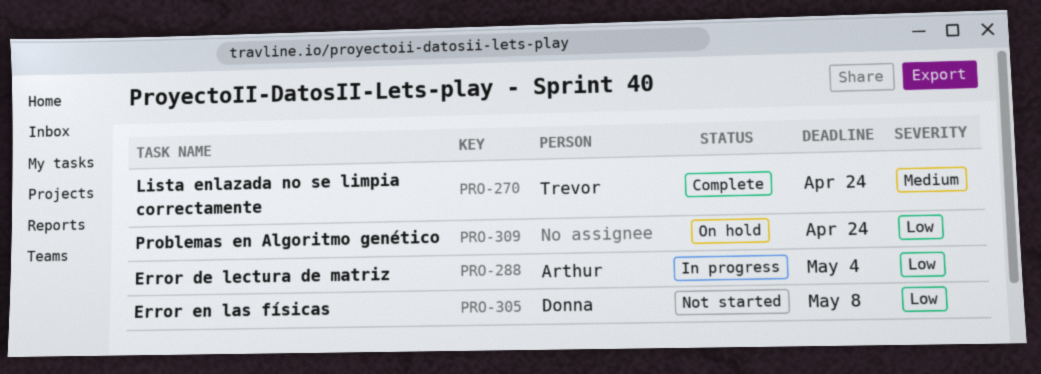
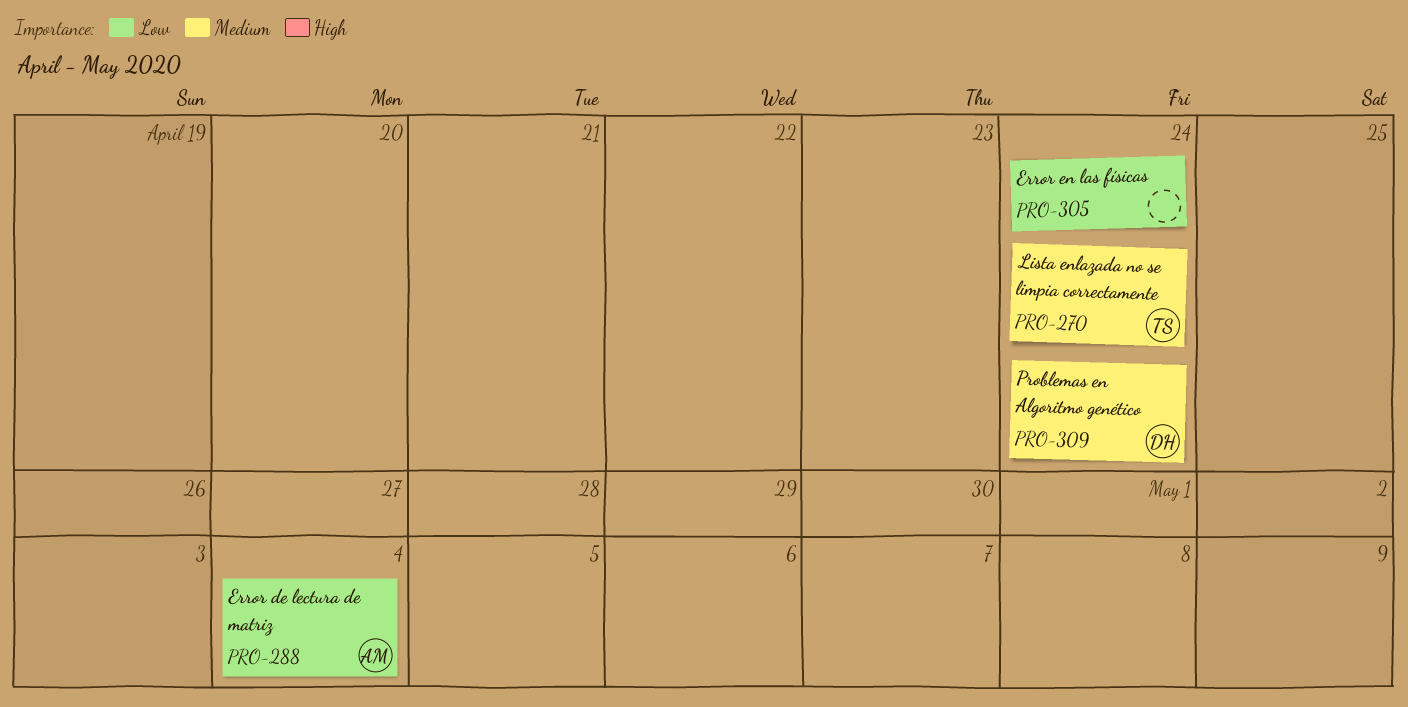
PRO-305, owner: Donna -> none
PRO-305, due: May 8 -> Apr 24
PRO-309, owner: none -> Donna
PRO-309, priority: Low -> Medium

